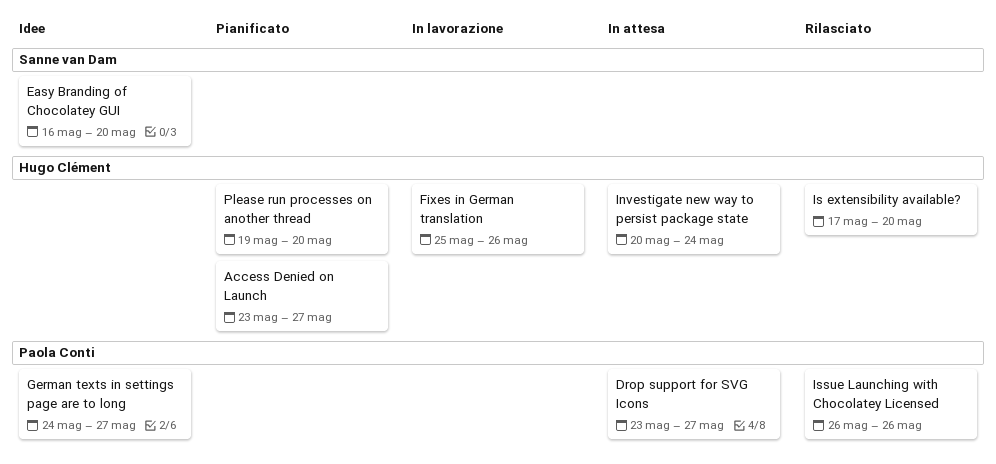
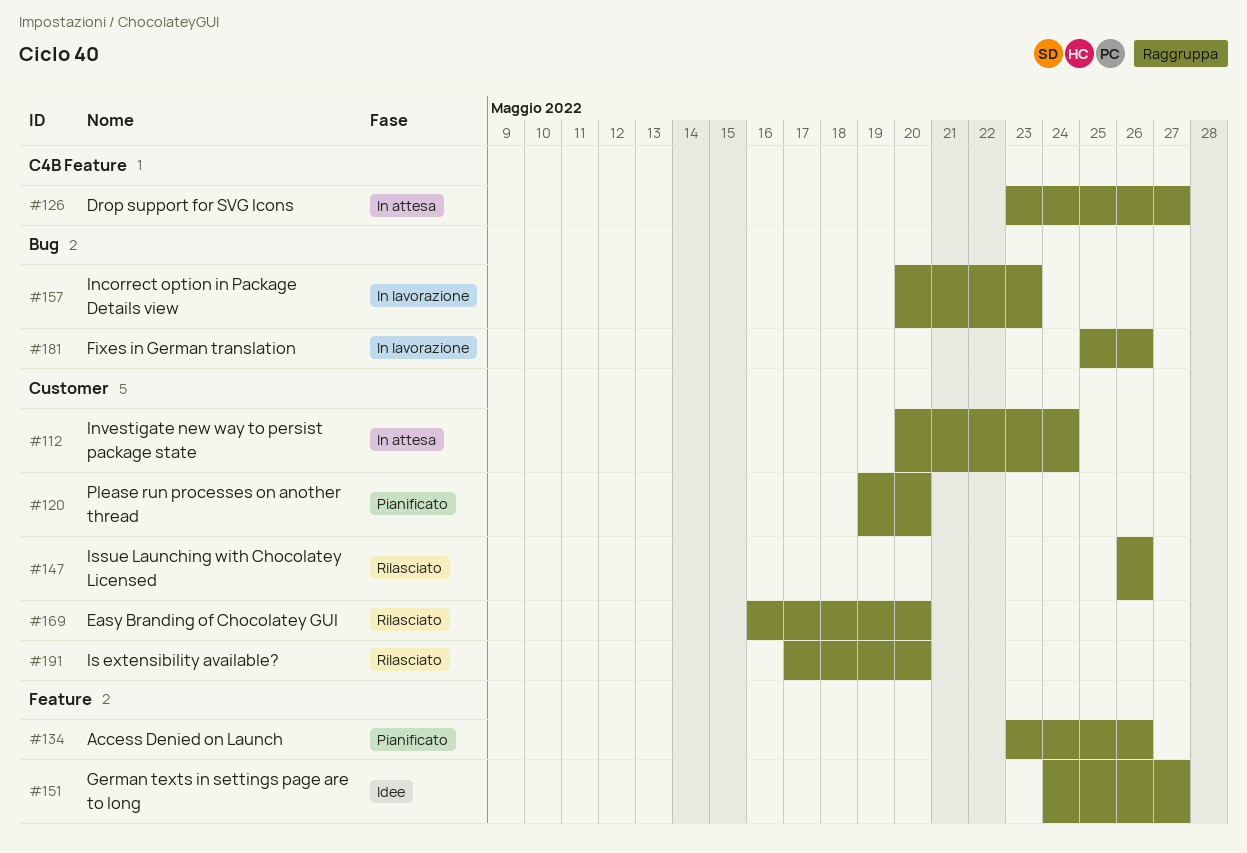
Access Denied on Launch, due: May 27 -> May 26
Easy Branding of Chocolatey GUI, status: Idee -> Rilasciato
Incorrect option in Package Details view: none -> present

